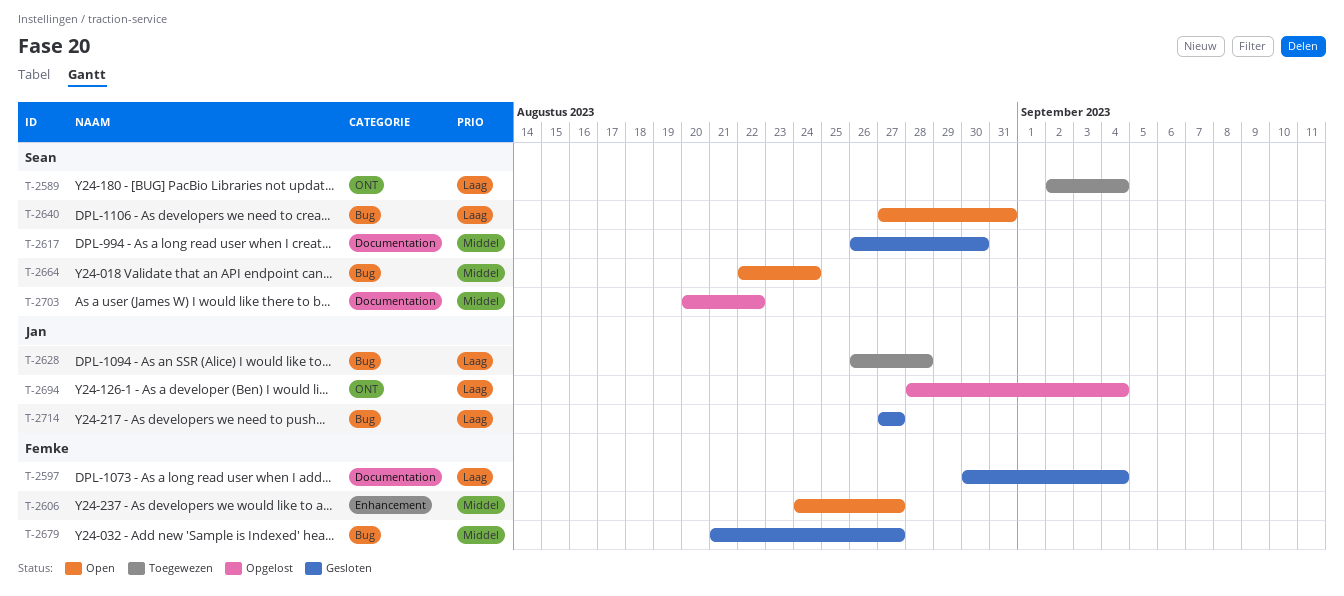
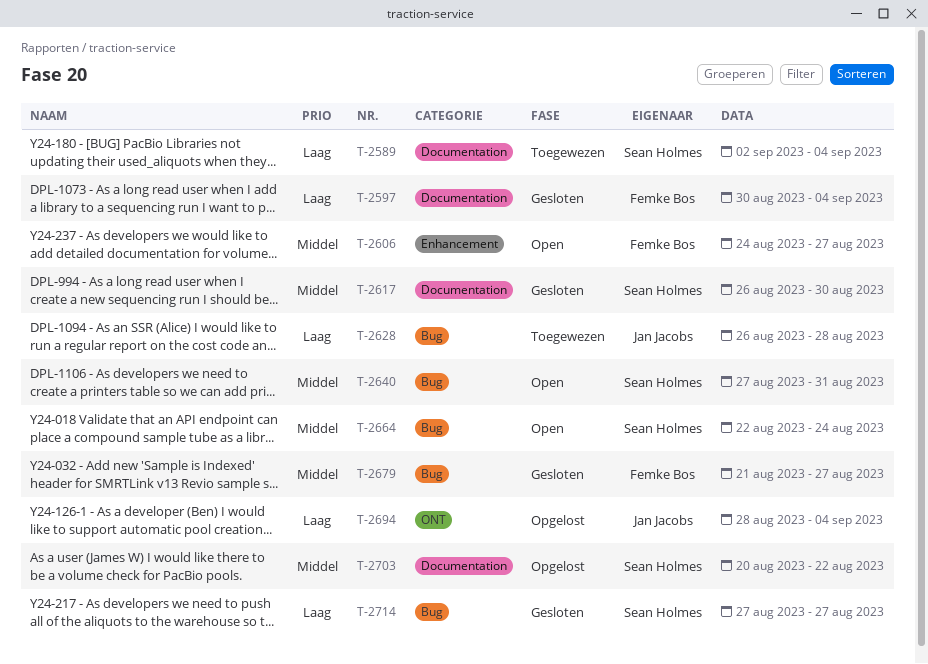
T-2589, label: ONT -> Documentation
T-2640, priority: Laag -> Middel
T-2714, owner: Jan Jacobs -> Sean Holmes

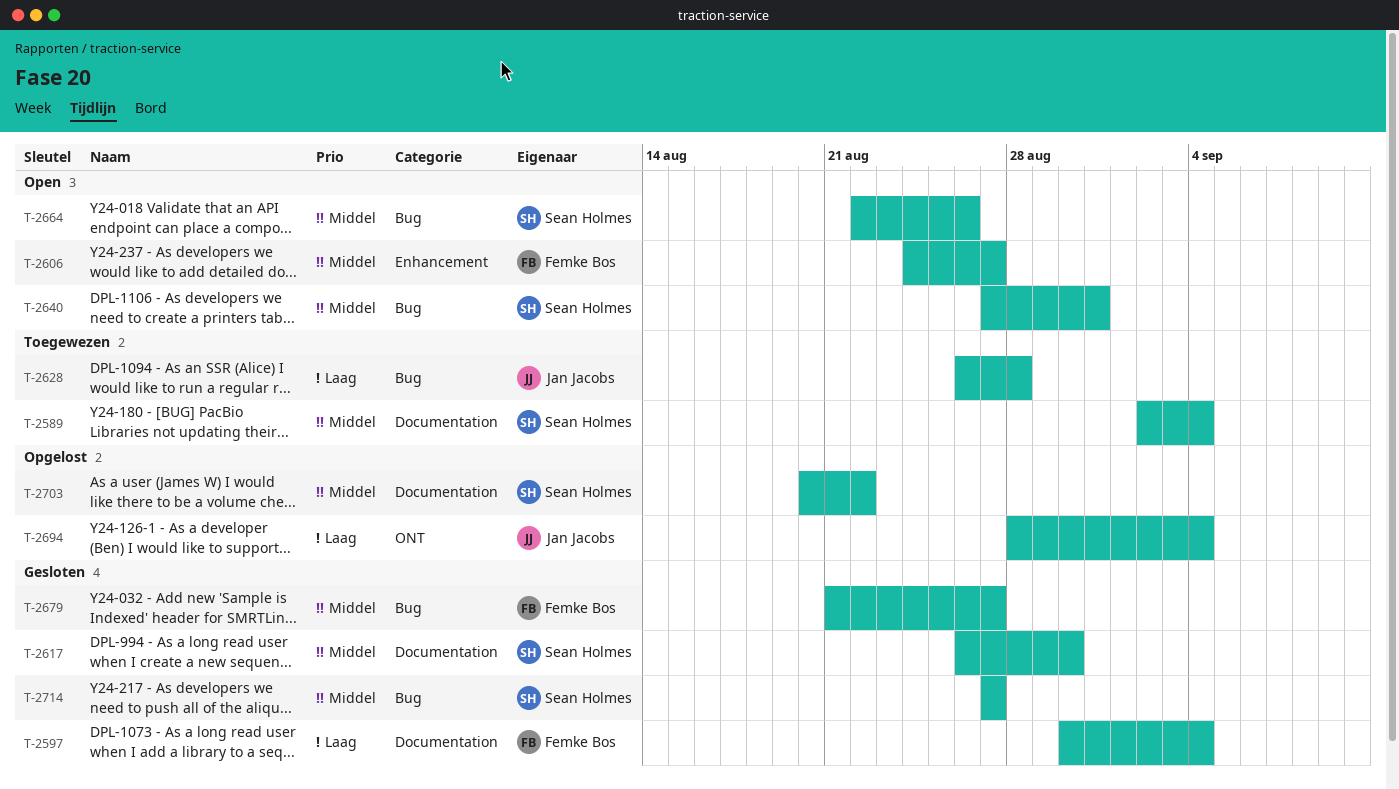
T-2589, priority: Laag -> Middel
T-2664, due: Aug 24 -> Aug 26
T-2714, priority: Laag -> Middel

